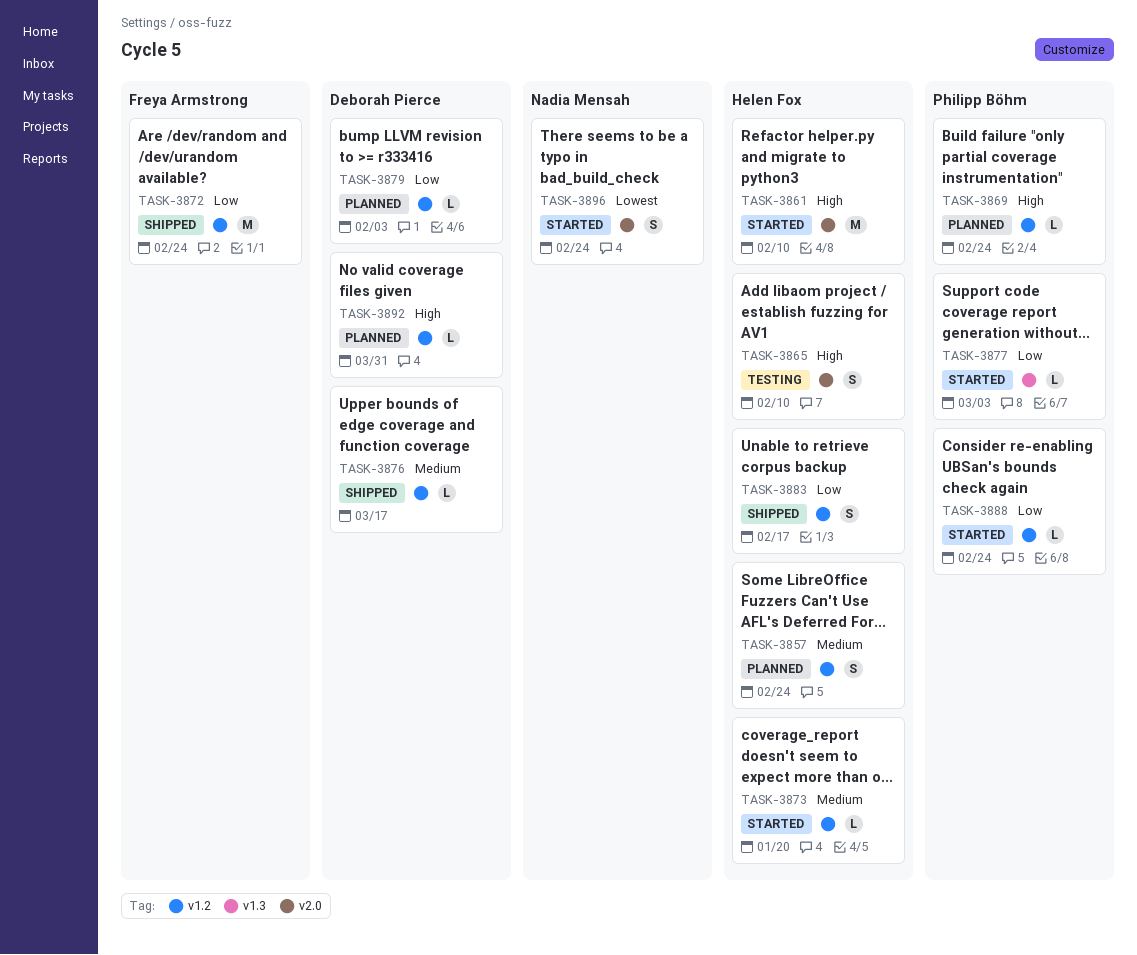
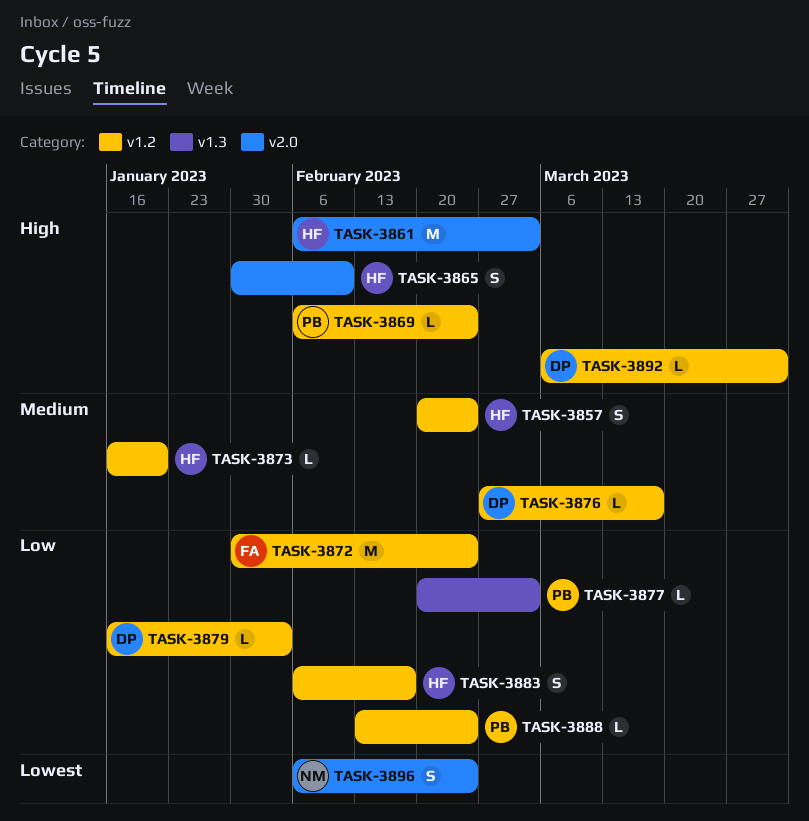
TASK-3861, due: Feb 10 -> Mar 3

